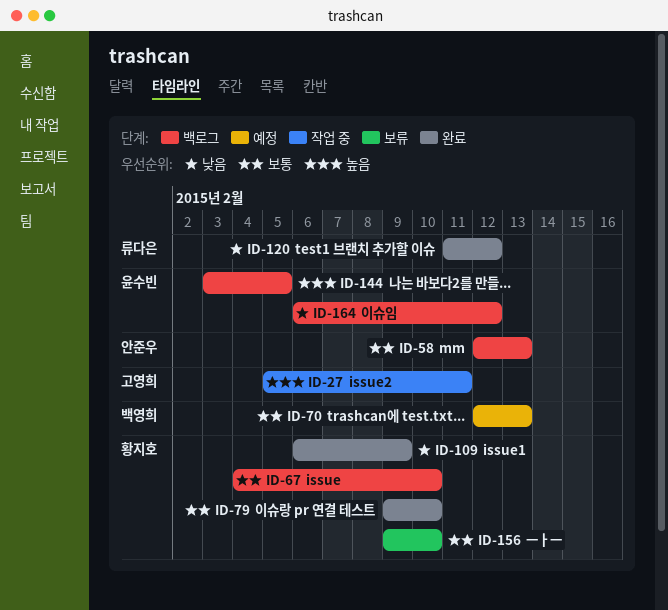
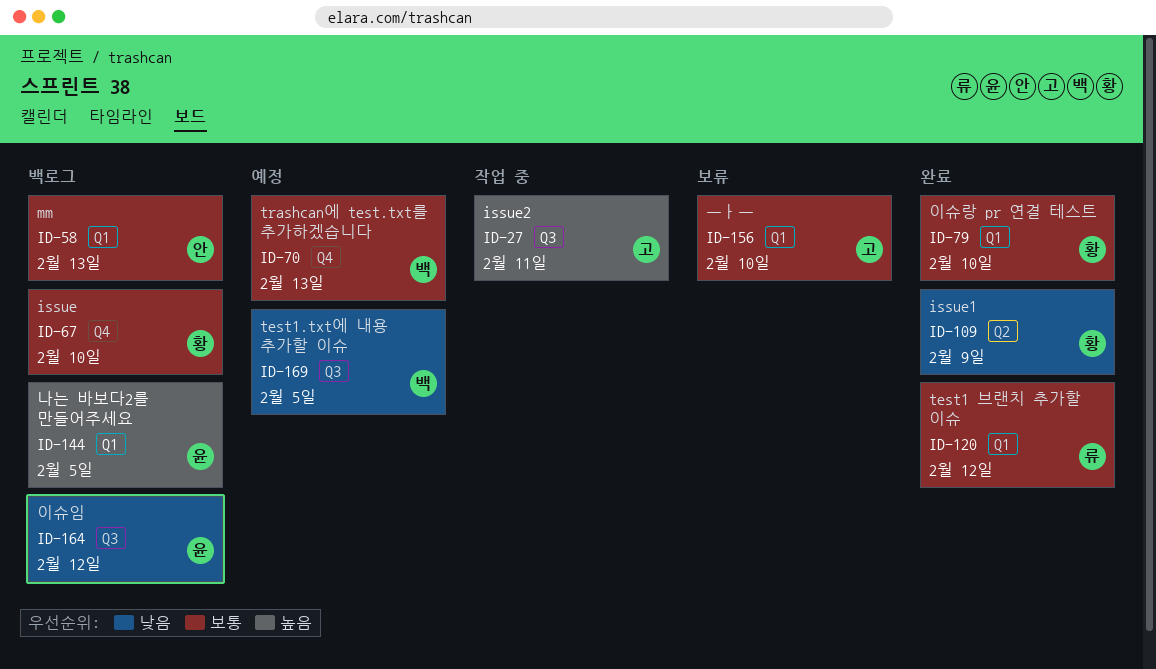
ID-120, priority: 낮음 -> 보통
ID-156, owner: 황지호 -> 고영희
ID-169: none -> present

